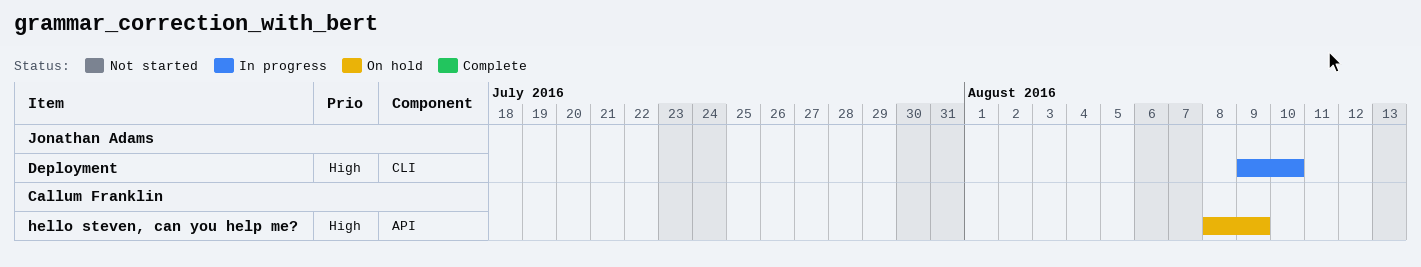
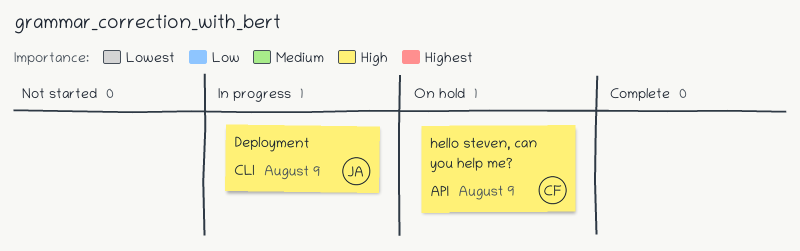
Deployment, due: Aug 10 -> Aug 9

